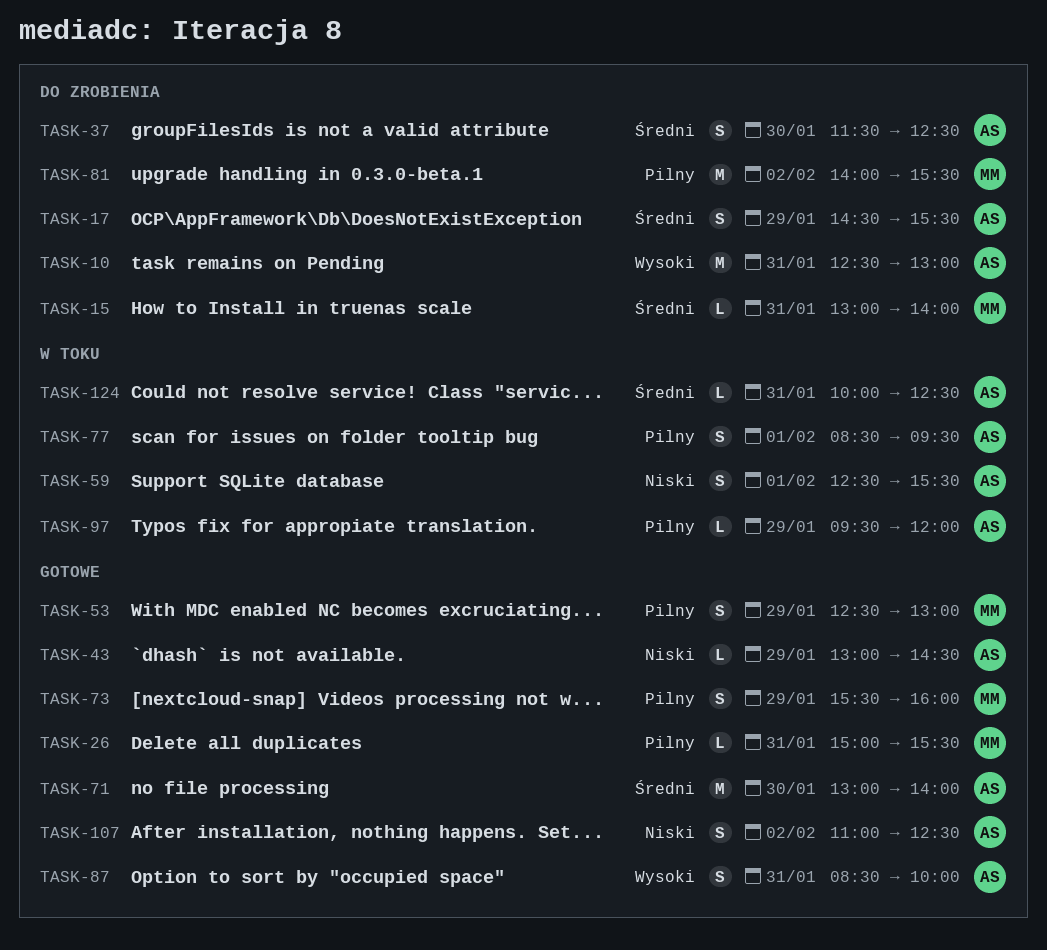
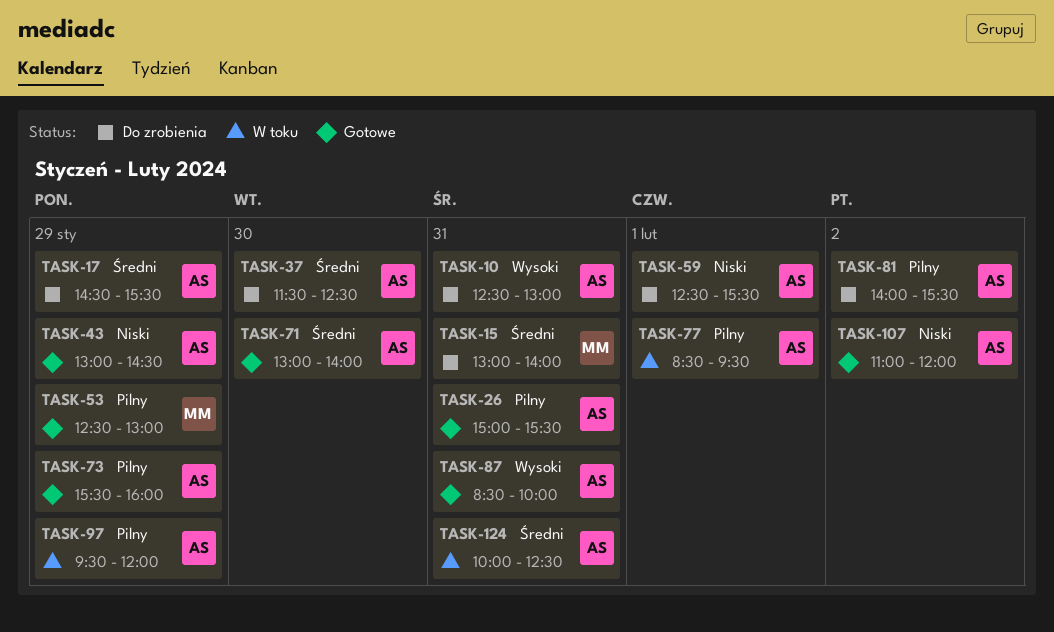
TASK-26, owner: MM -> AS
TASK-59, status: W toku -> Do zrobienia
TASK-73, owner: MM -> AS
TASK-81, owner: MM -> AS
TASK-107, ends: 12:30 -> 12:00

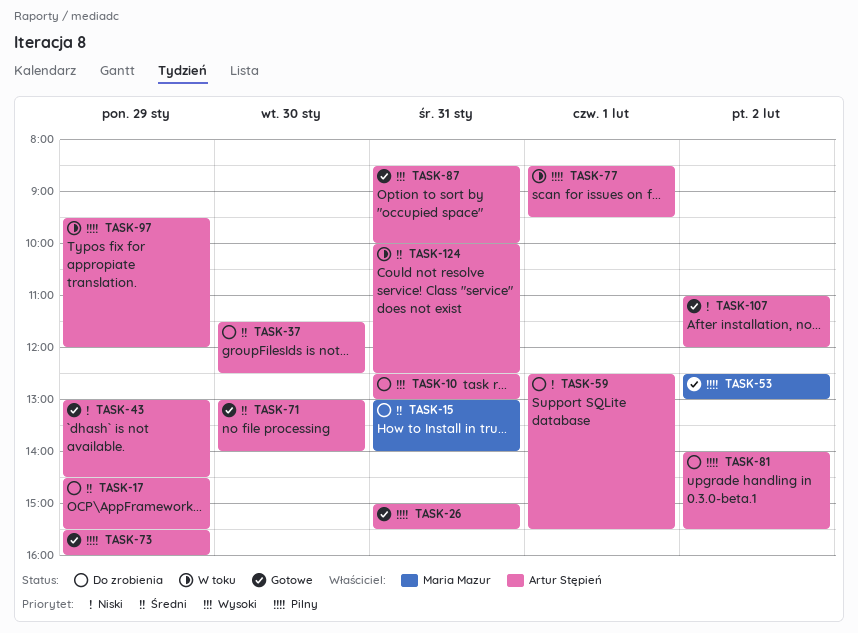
TASK-53, day: Jan 29 -> Feb 2

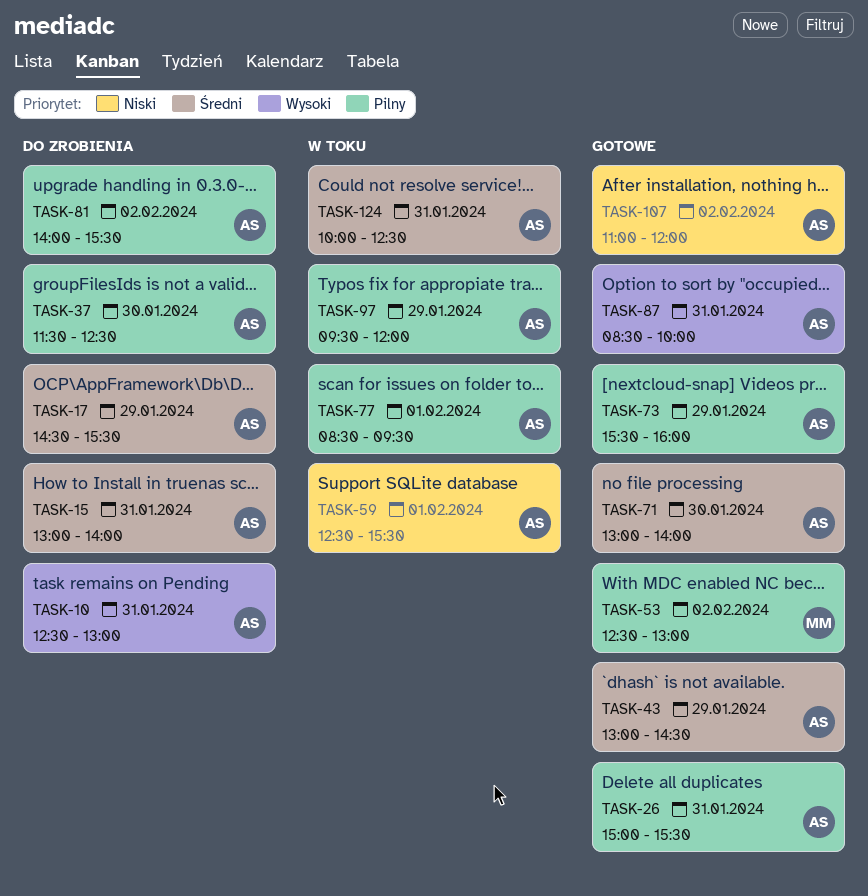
TASK-15, owner: Maria Mazur -> Artur Stępień
TASK-37, priority: Średni -> Pilny
TASK-43, priority: Niski -> Średni
TASK-59, status: Do zrobienia -> W toku

